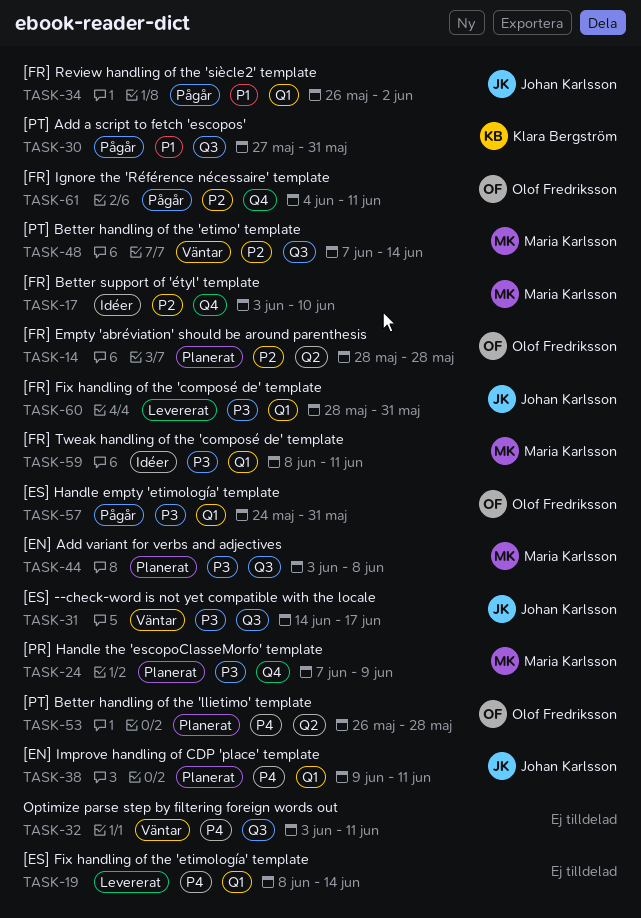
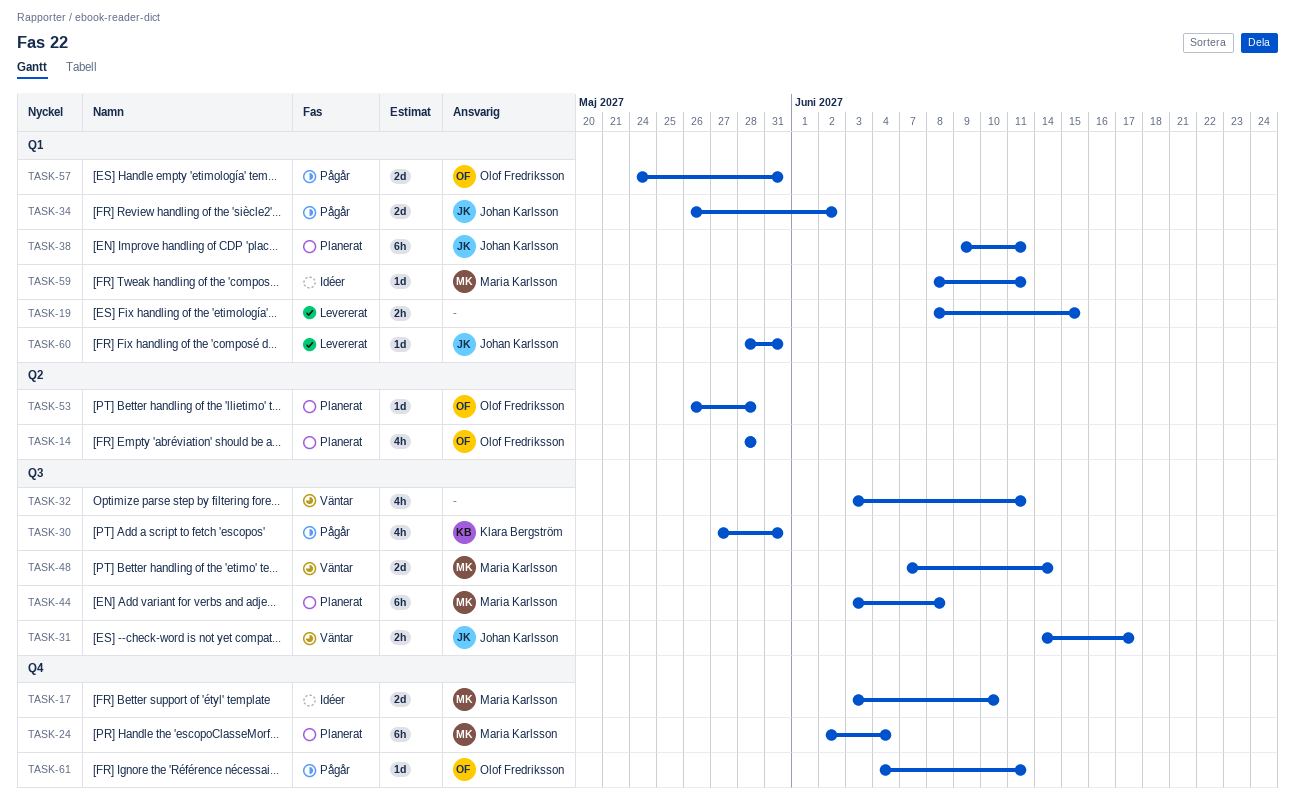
TASK-19, due: Jun 14 -> Jun 15
TASK-24, start: Jun 7 -> Jun 2
TASK-24, due: Jun 9 -> Jun 4

